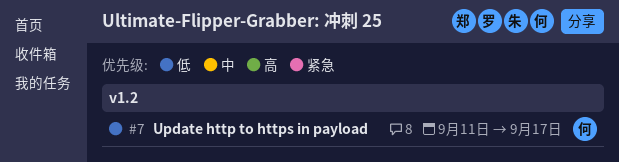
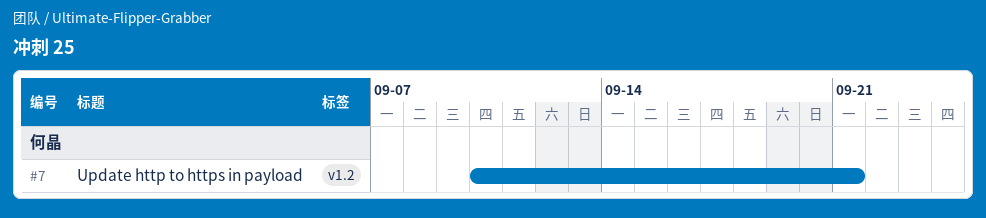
#7, start: Sep 11 -> Sep 10
#7, due: Sep 17 -> Sep 21

